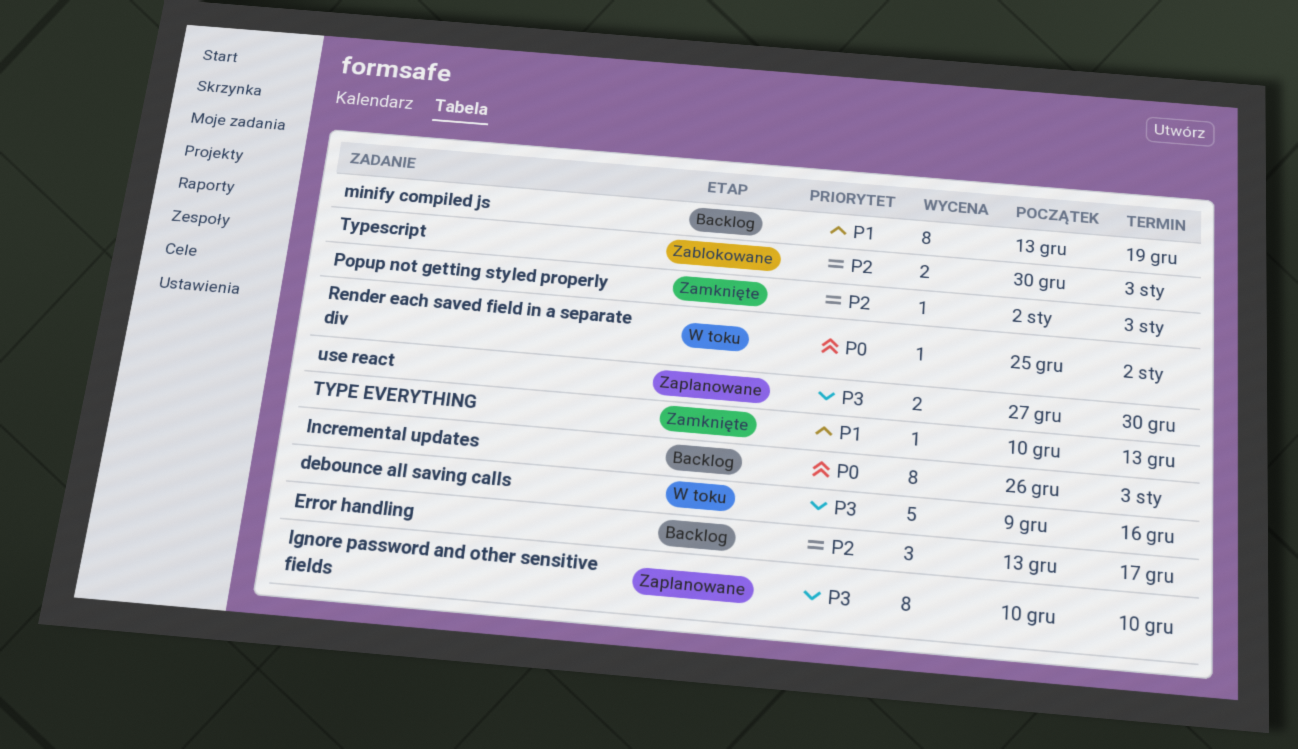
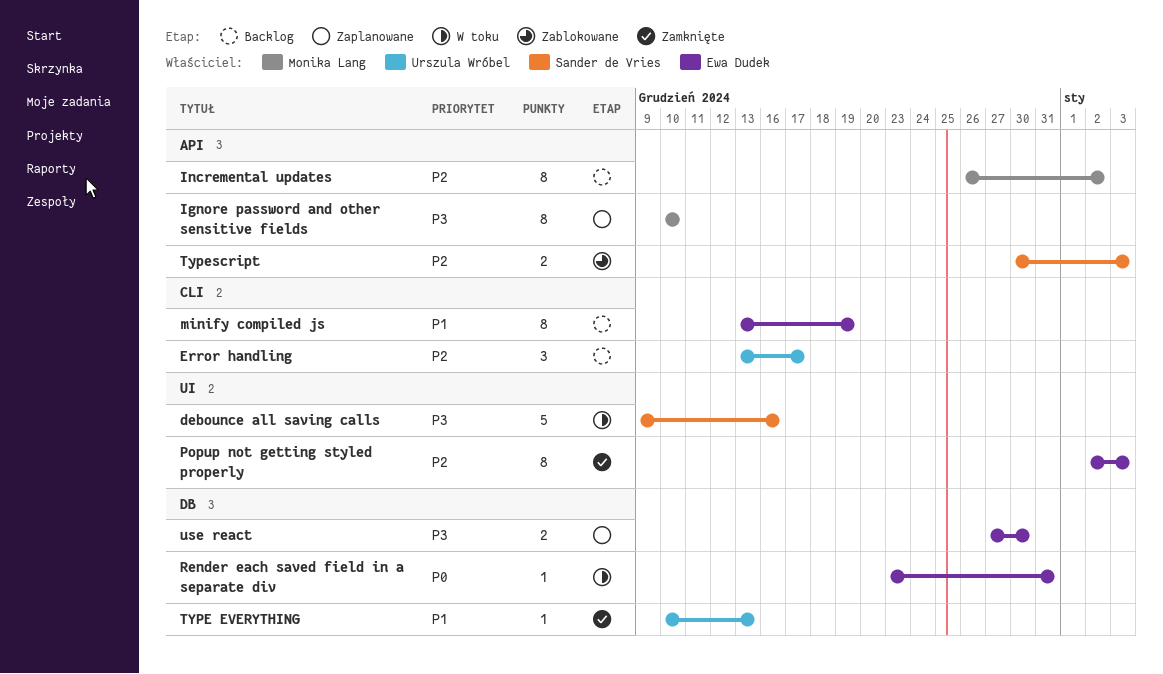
Incremental updates, priority: P0 -> P2
Incremental updates, due: Jan 3 -> Jan 2
Popup not getting styled properly, estimate: 1 -> 8
Render each saved field in a separate div, start: Dec 25 -> Dec 23
Render each saved field in a separate div, due: Jan 2 -> Dec 31

